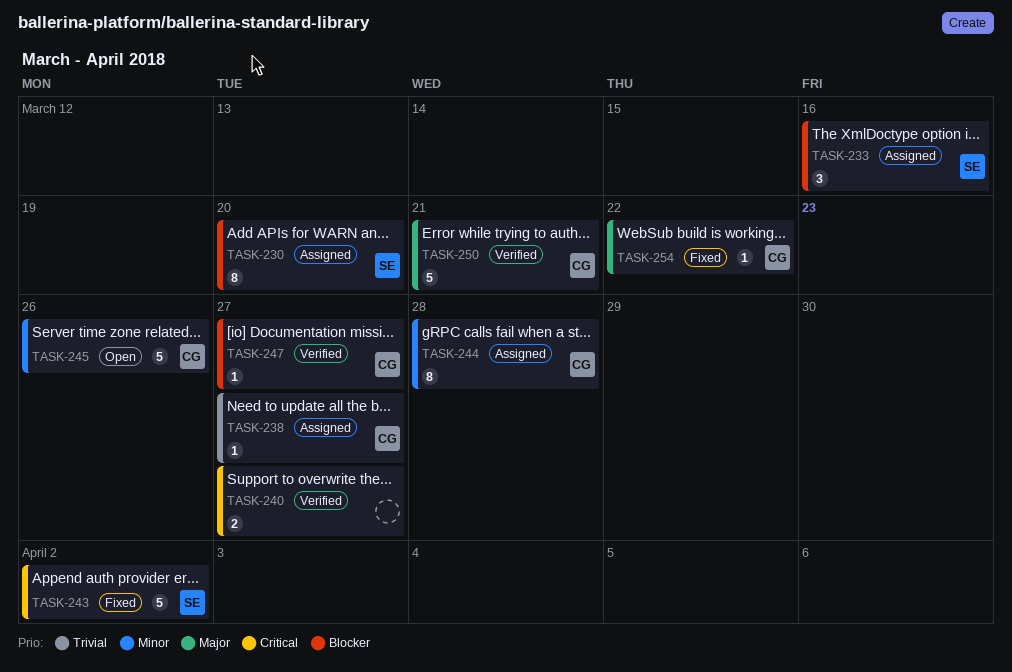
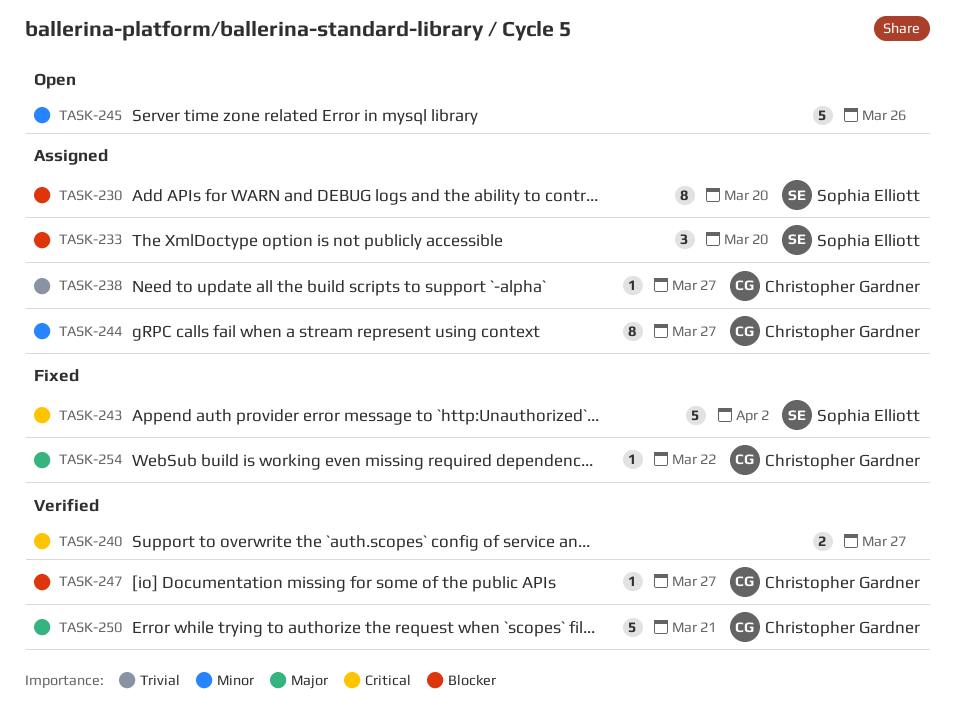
TASK-233, due: Mar 16 -> Mar 20
TASK-244, due: Mar 28 -> Mar 27
TASK-245, owner: Christopher Gardner -> none

